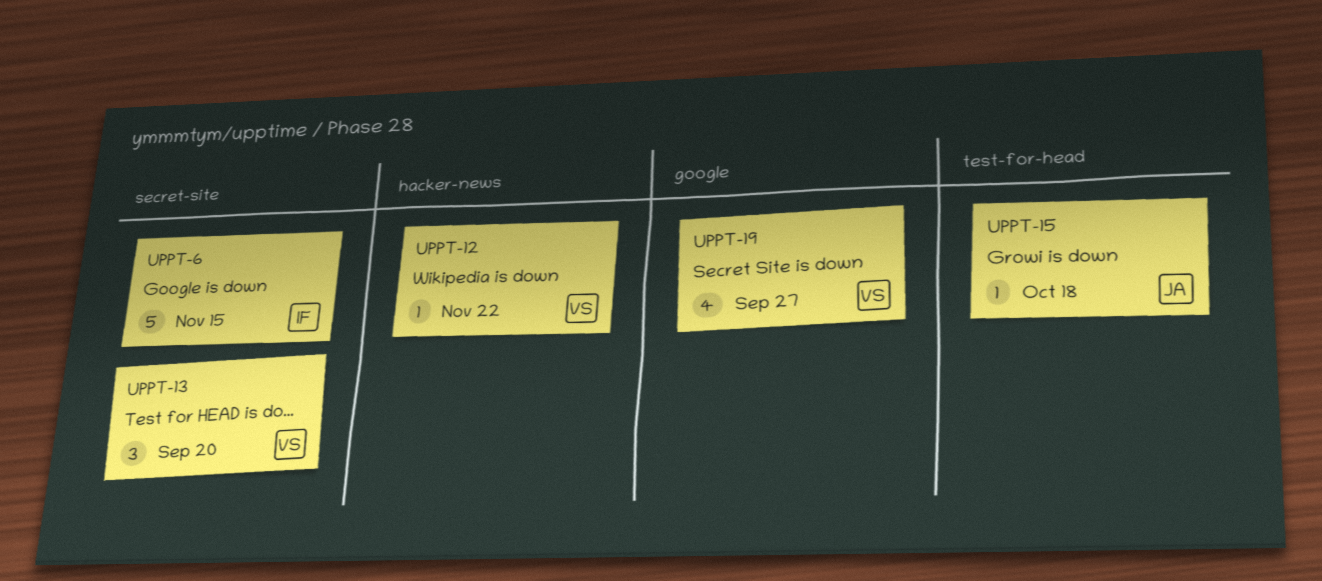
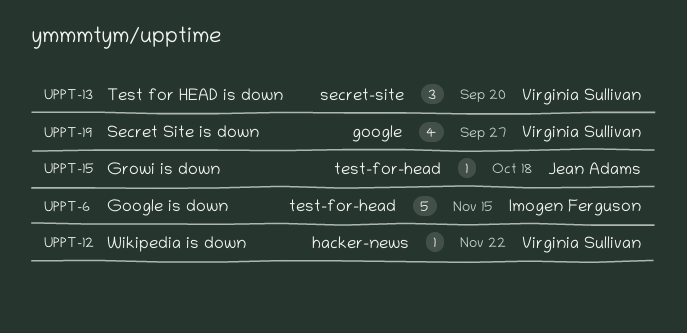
UPPT-6, label: secret-site -> test-for-head

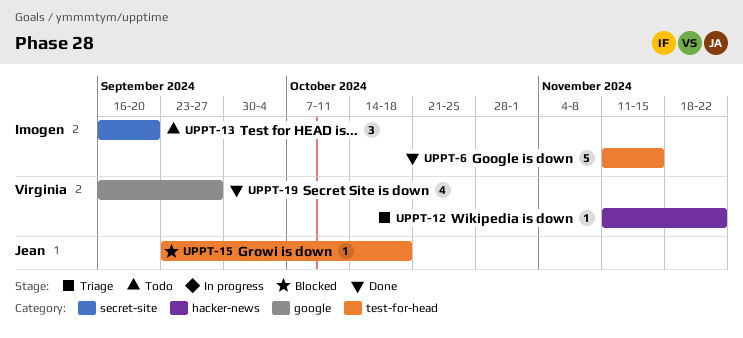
UPPT-13, owner: Virginia Sullivan -> Imogen Ferguson

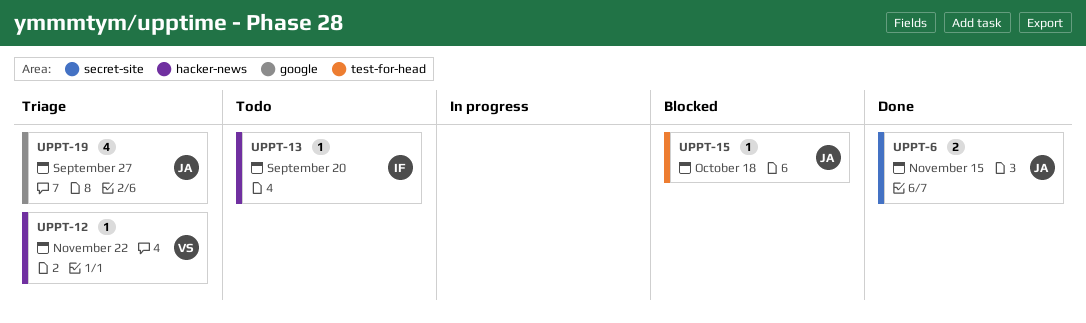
UPPT-6, owner: Imogen -> Jean
UPPT-6, label: test-for-head -> secret-site
UPPT-6, estimate: 5 -> 2
UPPT-13, label: secret-site -> hacker-news
UPPT-13, estimate: 3 -> 1
UPPT-19, status: Done -> Triage
UPPT-19, owner: Virginia -> Jean

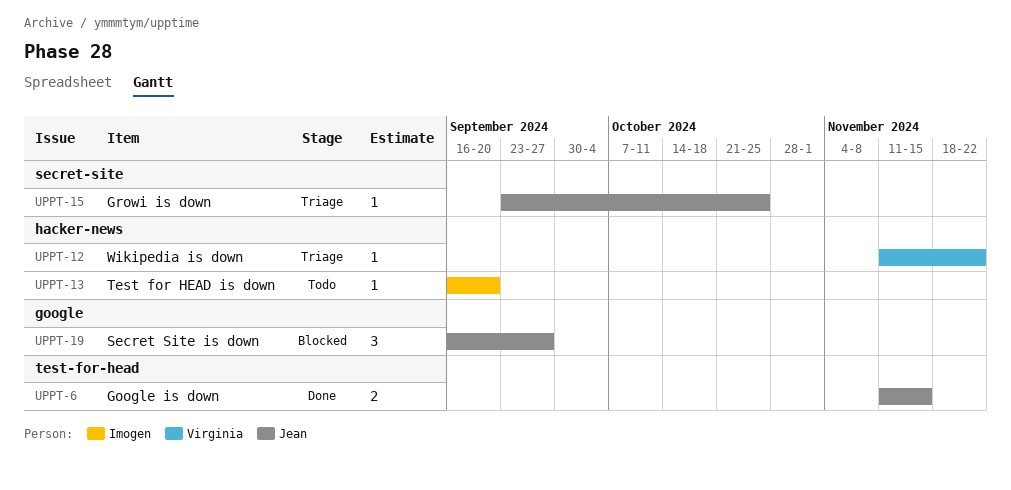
UPPT-6, label: secret-site -> test-for-head
UPPT-15, status: Blocked -> Triage
UPPT-15, label: test-for-head -> secret-site
UPPT-15, due: Oct 18 -> Oct 25
UPPT-19, status: Triage -> Blocked
UPPT-19, estimate: 4 -> 3

